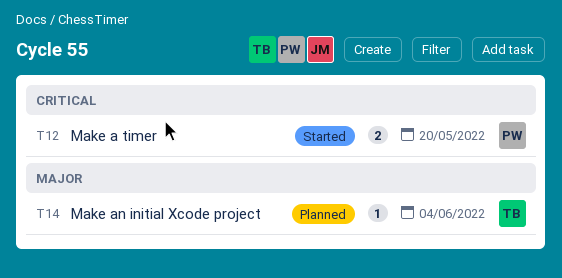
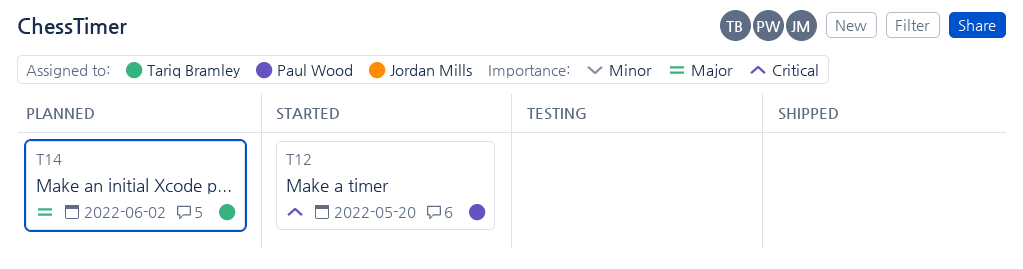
T14, due: Jun 4 -> Jun 2

